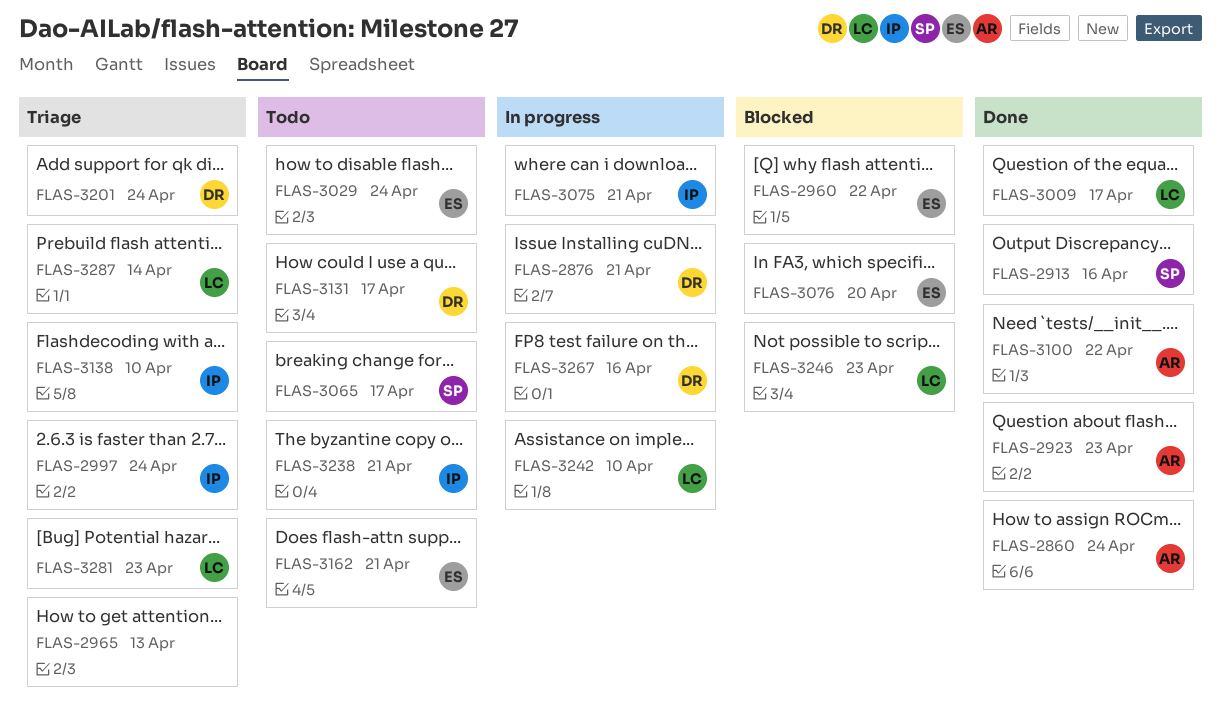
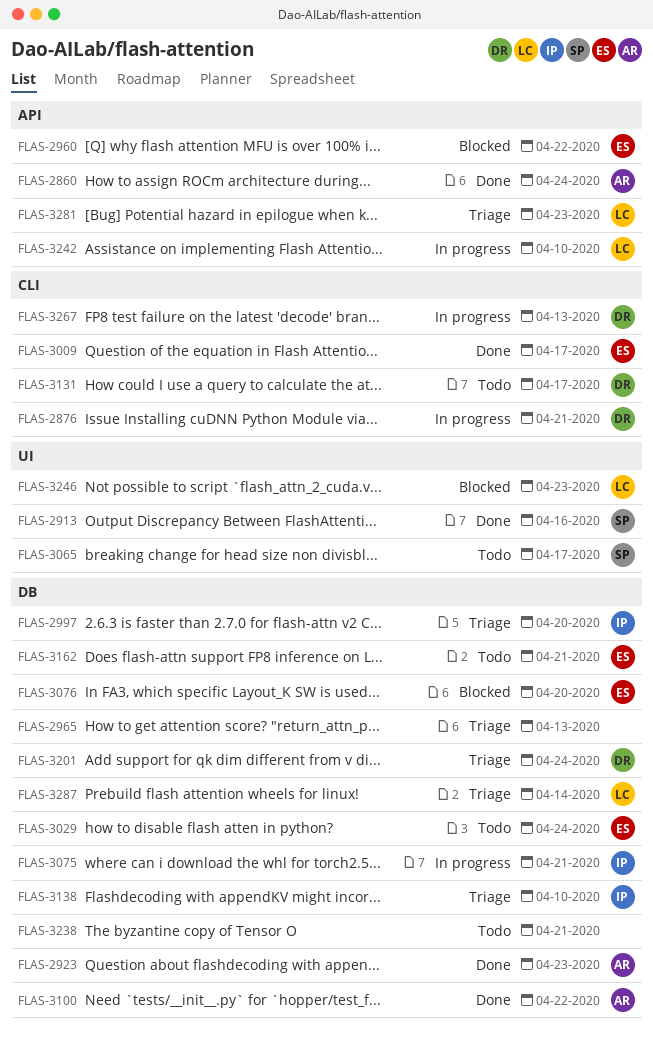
FLAS-2997, due: Apr 24 -> Apr 20
FLAS-3009, owner: LC -> ES
FLAS-3238, owner: IP -> none
FLAS-3267, due: Apr 16 -> Apr 13

